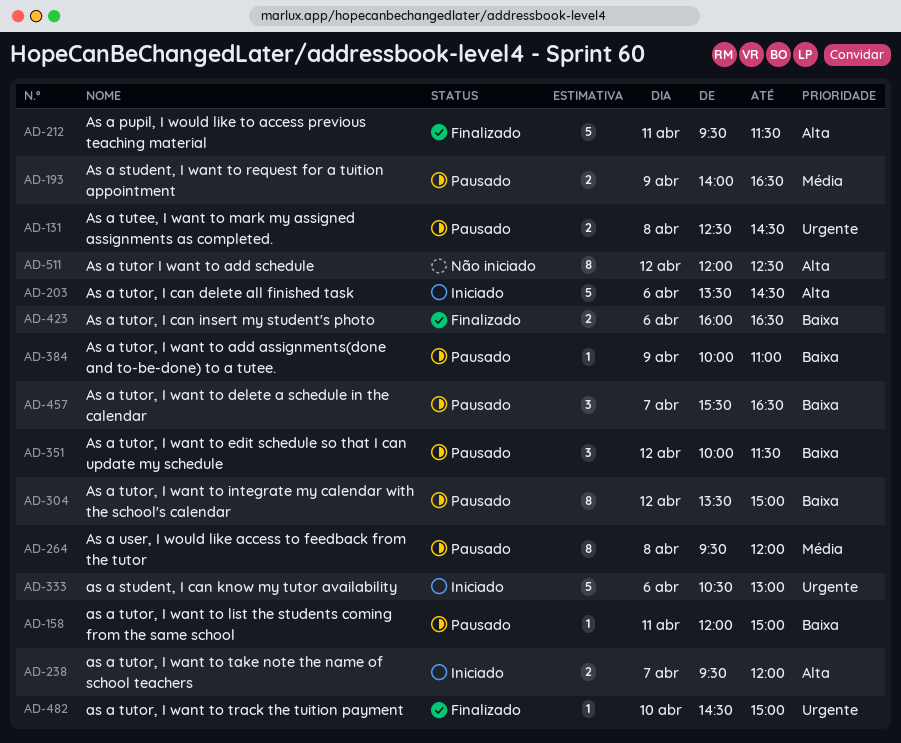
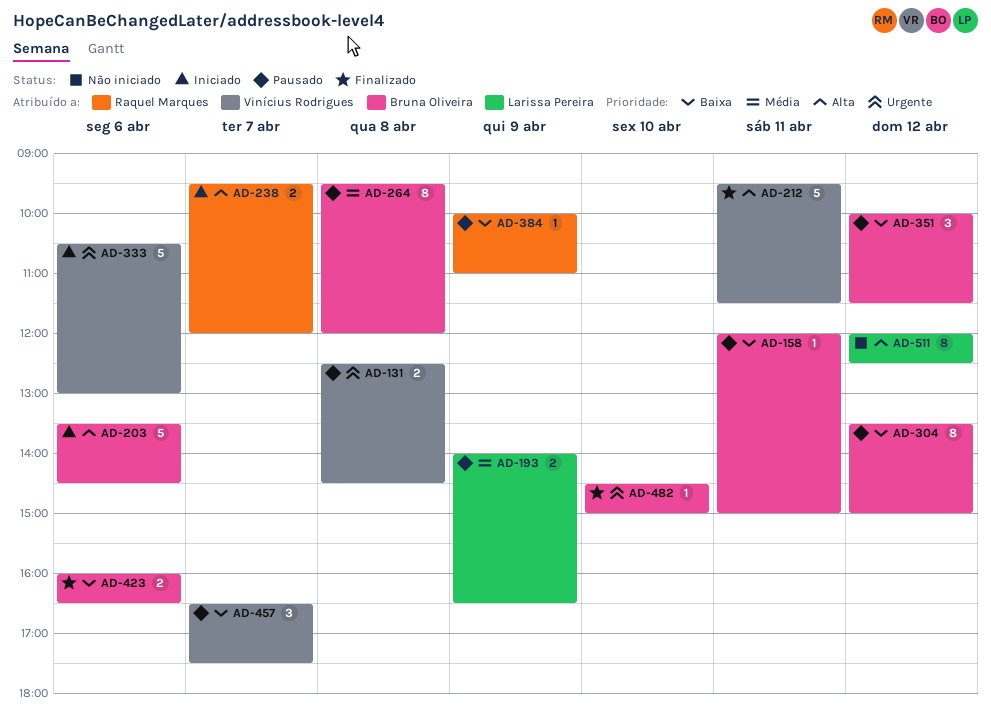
AD-457, begins: 15:30 -> 16:30
AD-457, ends: 16:30 -> 17:30

